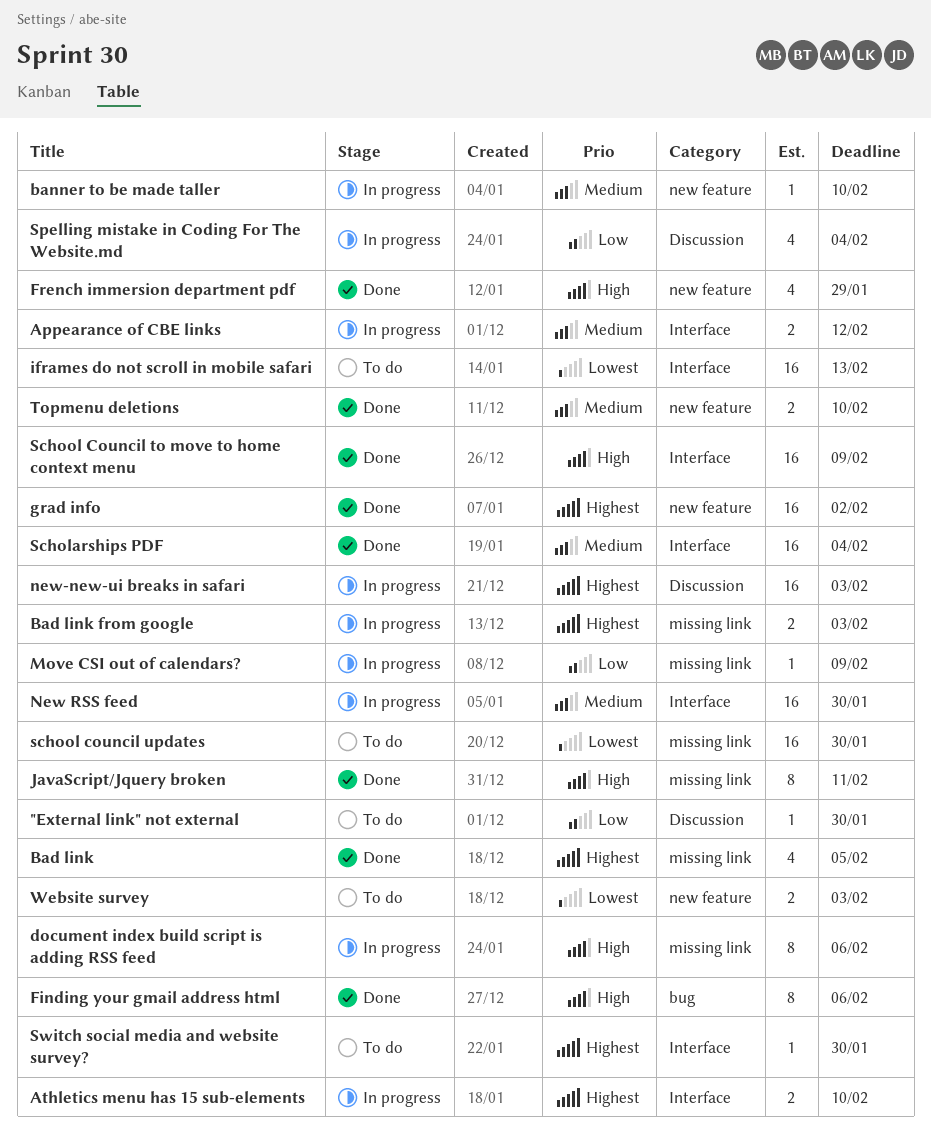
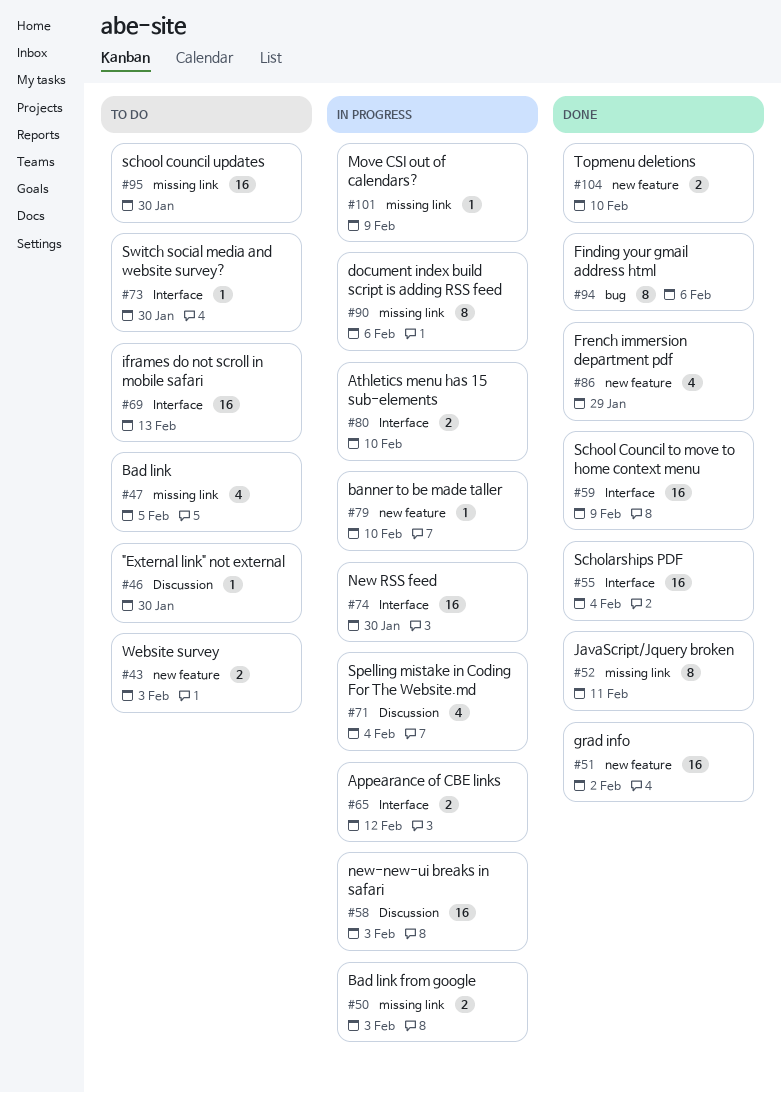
Bad link, status: Done -> To do

